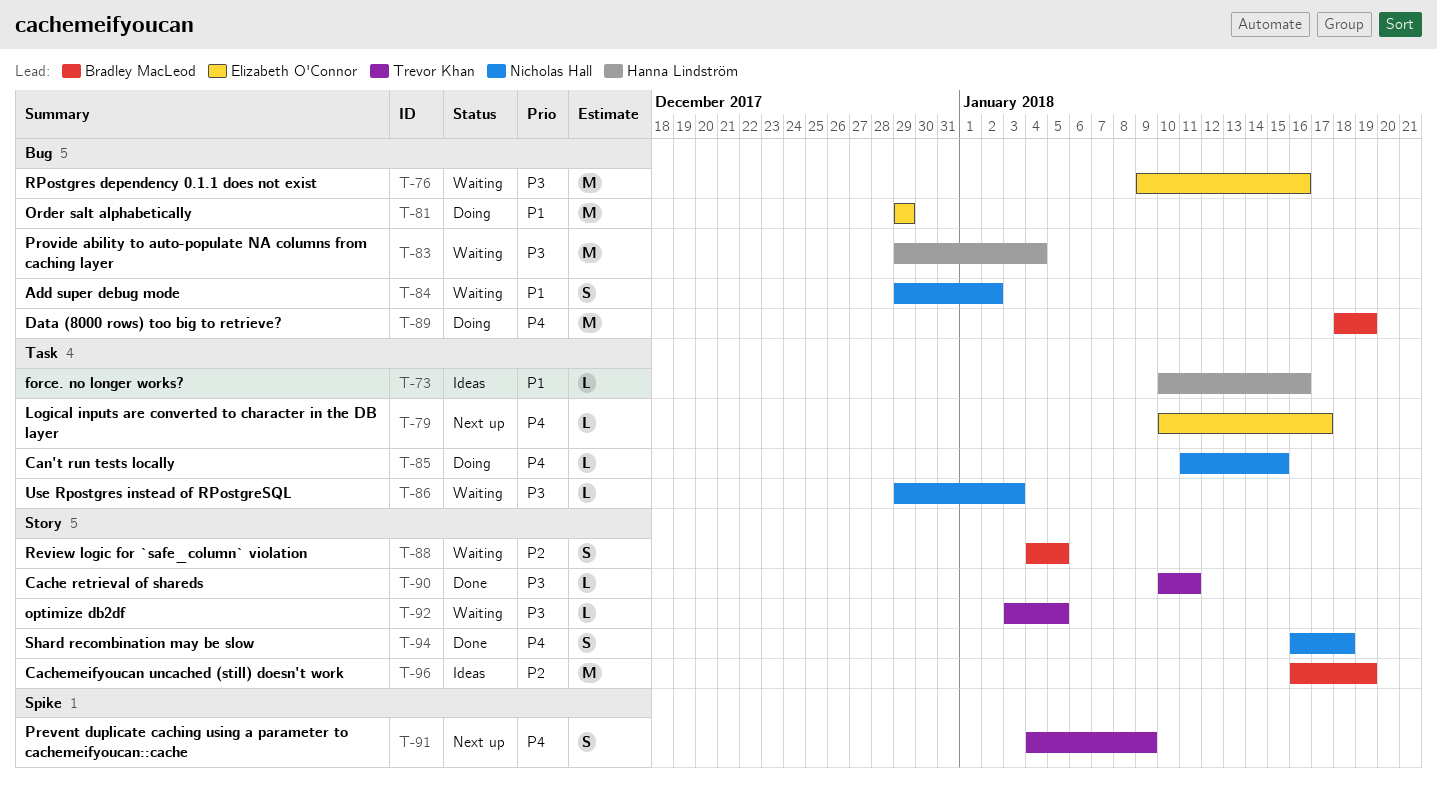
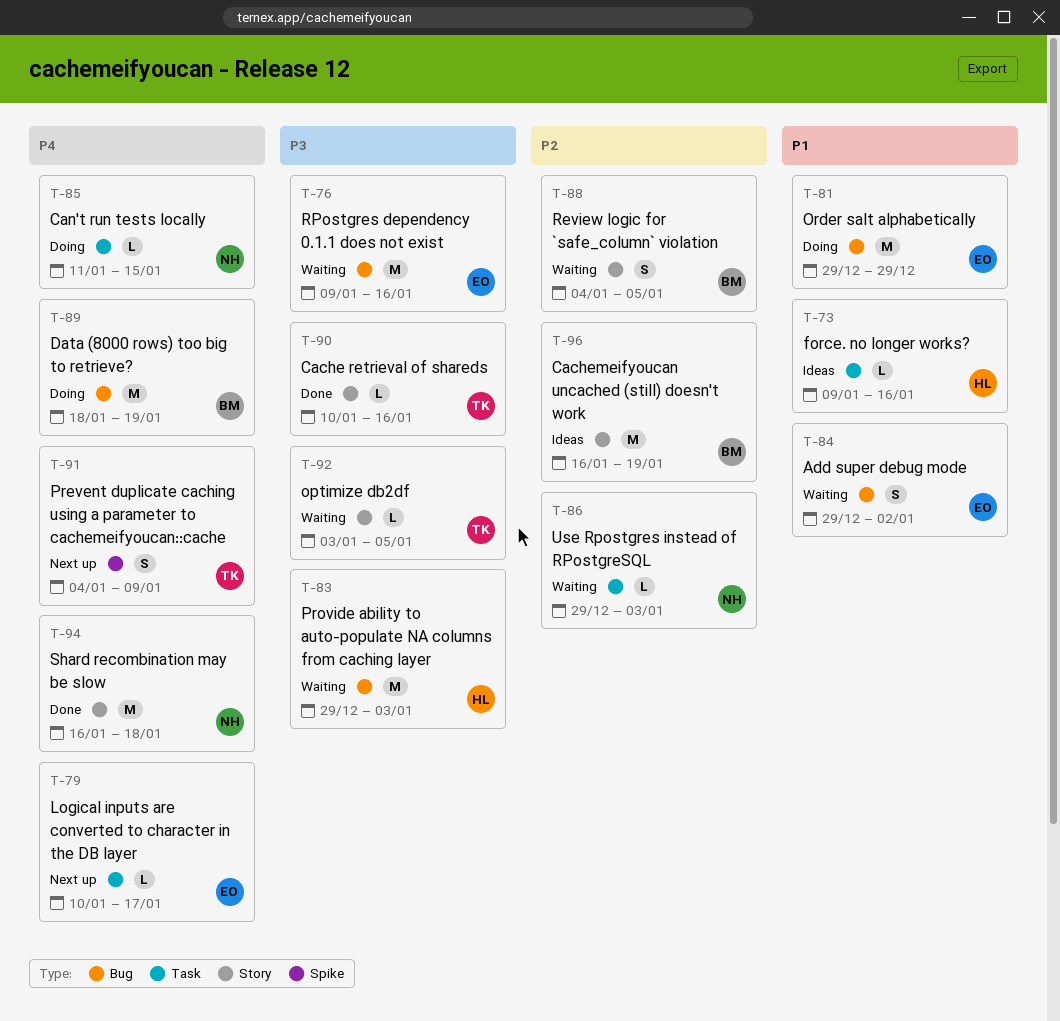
T-73, start: Jan 10 -> Jan 9
T-83, due: Jan 4 -> Jan 3
T-84, owner: Nicholas Hall -> Elizabeth O'Connor
T-86, priority: P3 -> P2
T-90, due: Jan 11 -> Jan 16
T-94, estimate: S -> M

